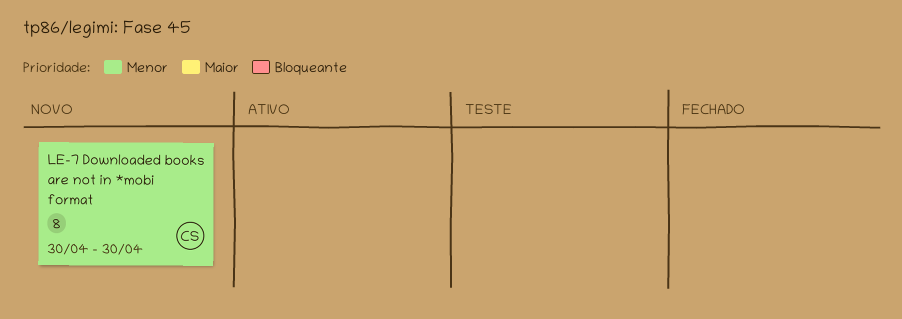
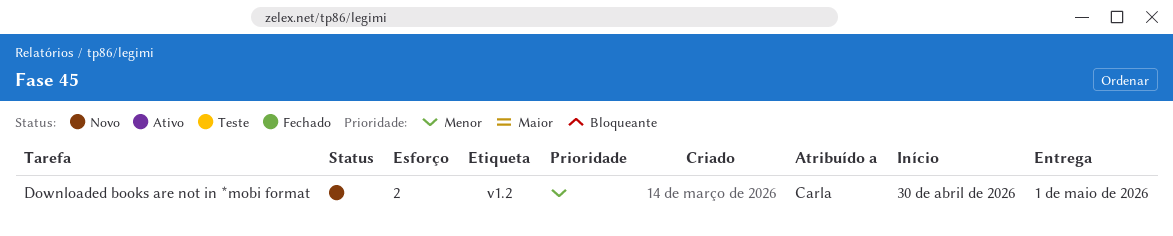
Downloaded books are not in *mobi format, estimate: 8 -> 2
Downloaded books are not in *mobi format, due: Apr 30 -> May 1

